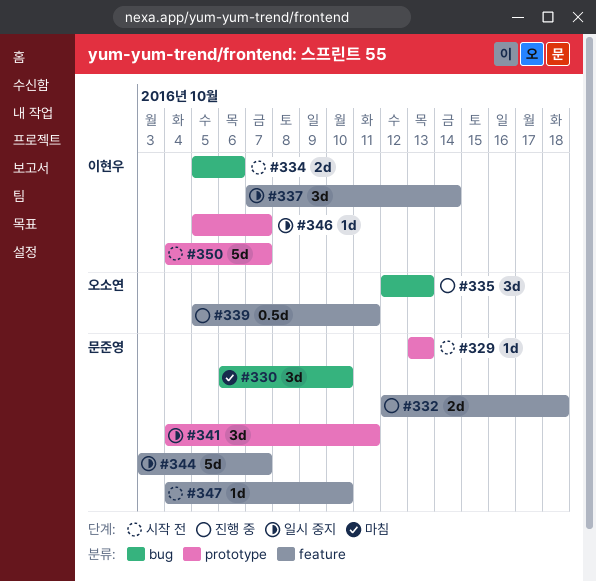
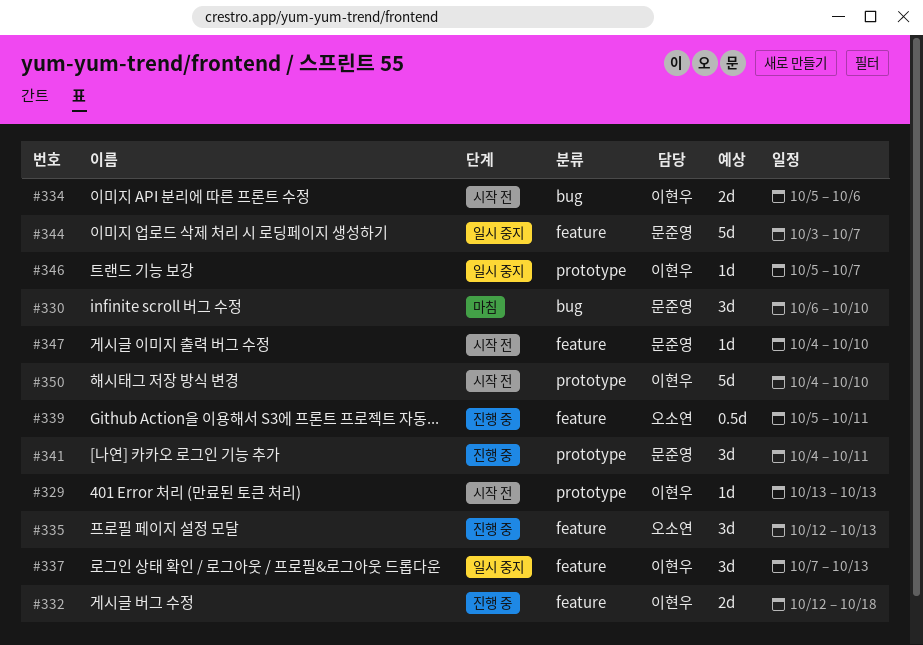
#329, owner: 문준영 -> 이현우
#332, owner: 문준영 -> 이현우
#335, label: bug -> feature
#337, due: Oct 14 -> Oct 13
#341, status: 일시 중지 -> 진행 중
#350, due: Oct 7 -> Oct 10

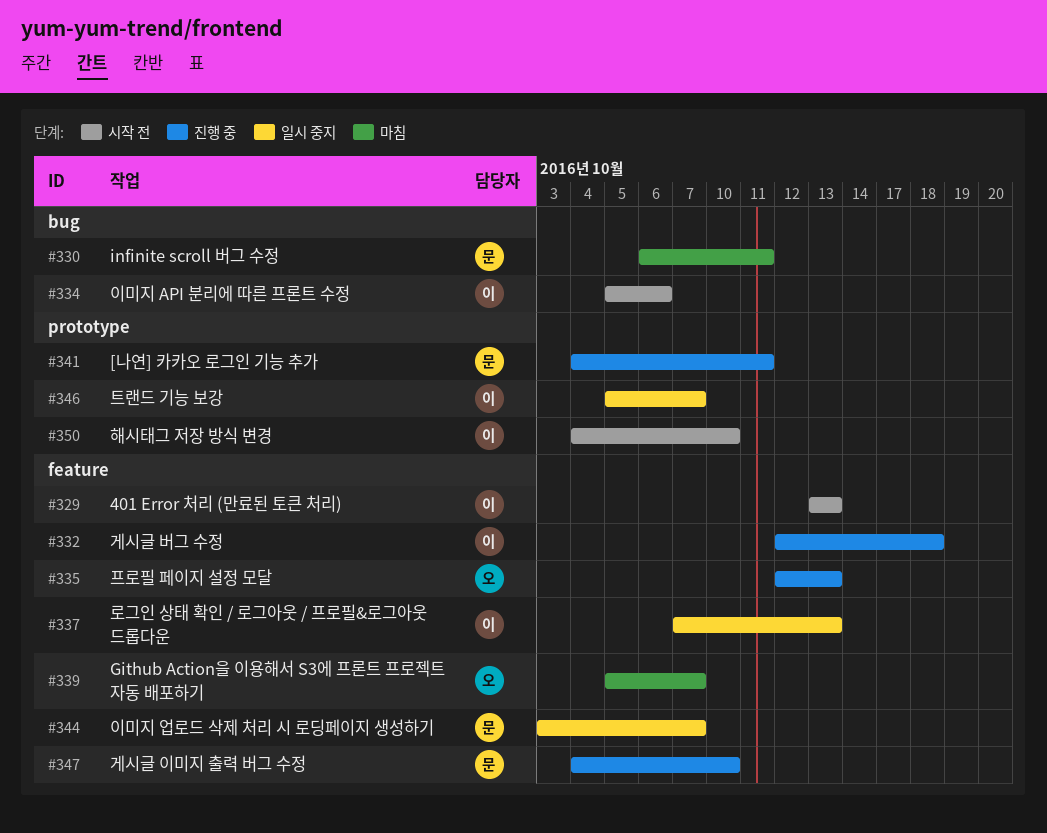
#329, label: prototype -> feature
#330, due: Oct 10 -> Oct 11
#339, status: 진행 중 -> 마침
#339, due: Oct 11 -> Oct 7
#347, status: 시작 전 -> 진행 중

